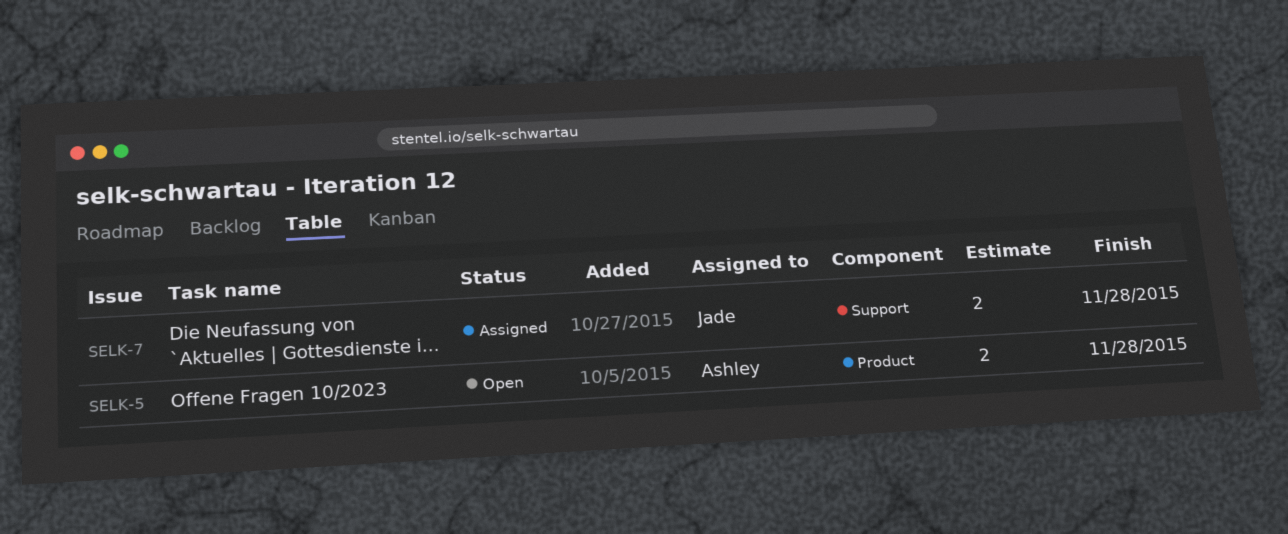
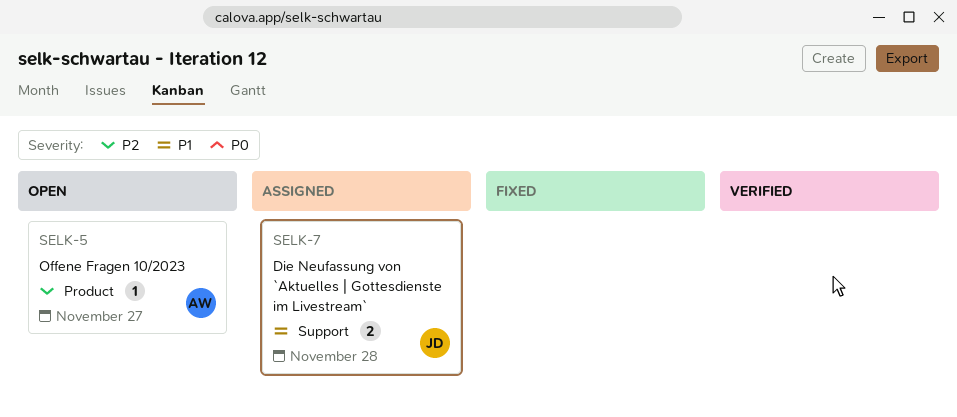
SELK-5, estimate: 2 -> 1
SELK-5, due: Nov 28 -> Nov 27

